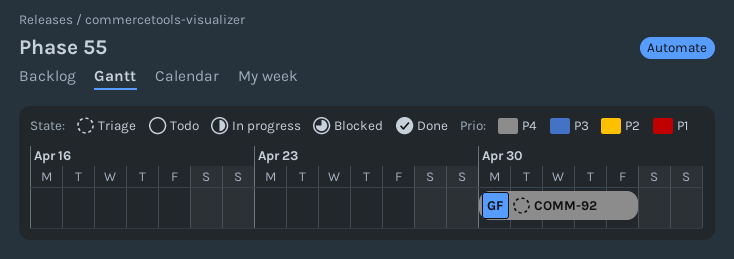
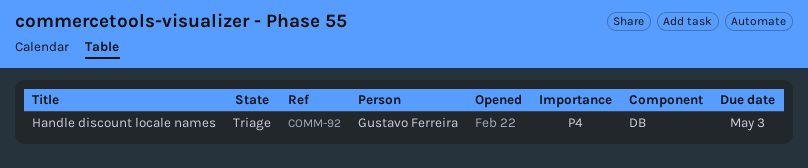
COMM-92, due: May 4 -> May 3

